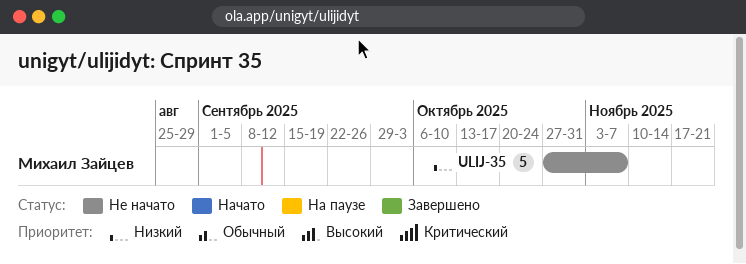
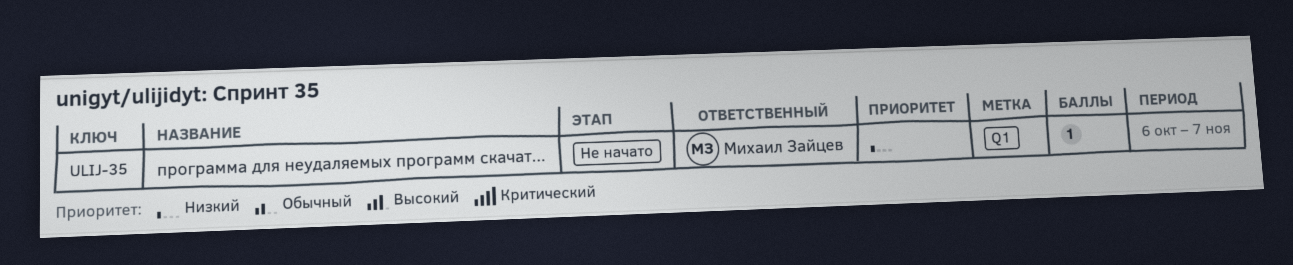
ULIJ-35, estimate: 5 -> 1
ULIJ-35, start: Oct 27 -> Oct 6

